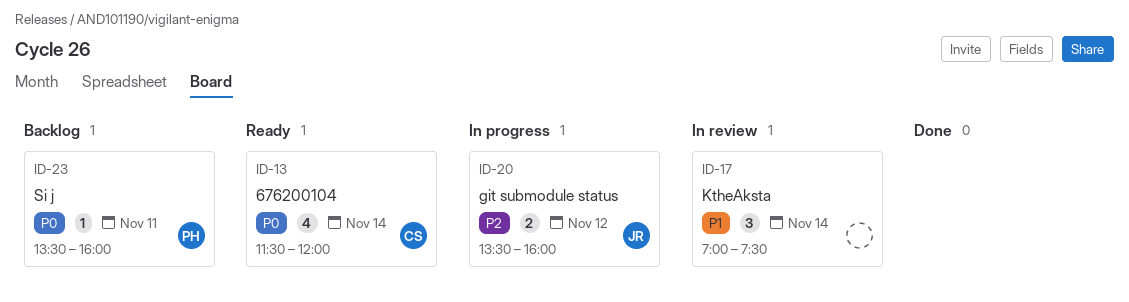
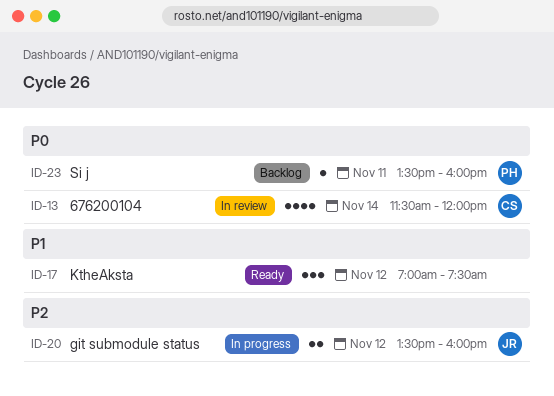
ID-13, status: Ready -> In review
ID-17, status: In review -> Ready
ID-17, day: Nov 14 -> Nov 12

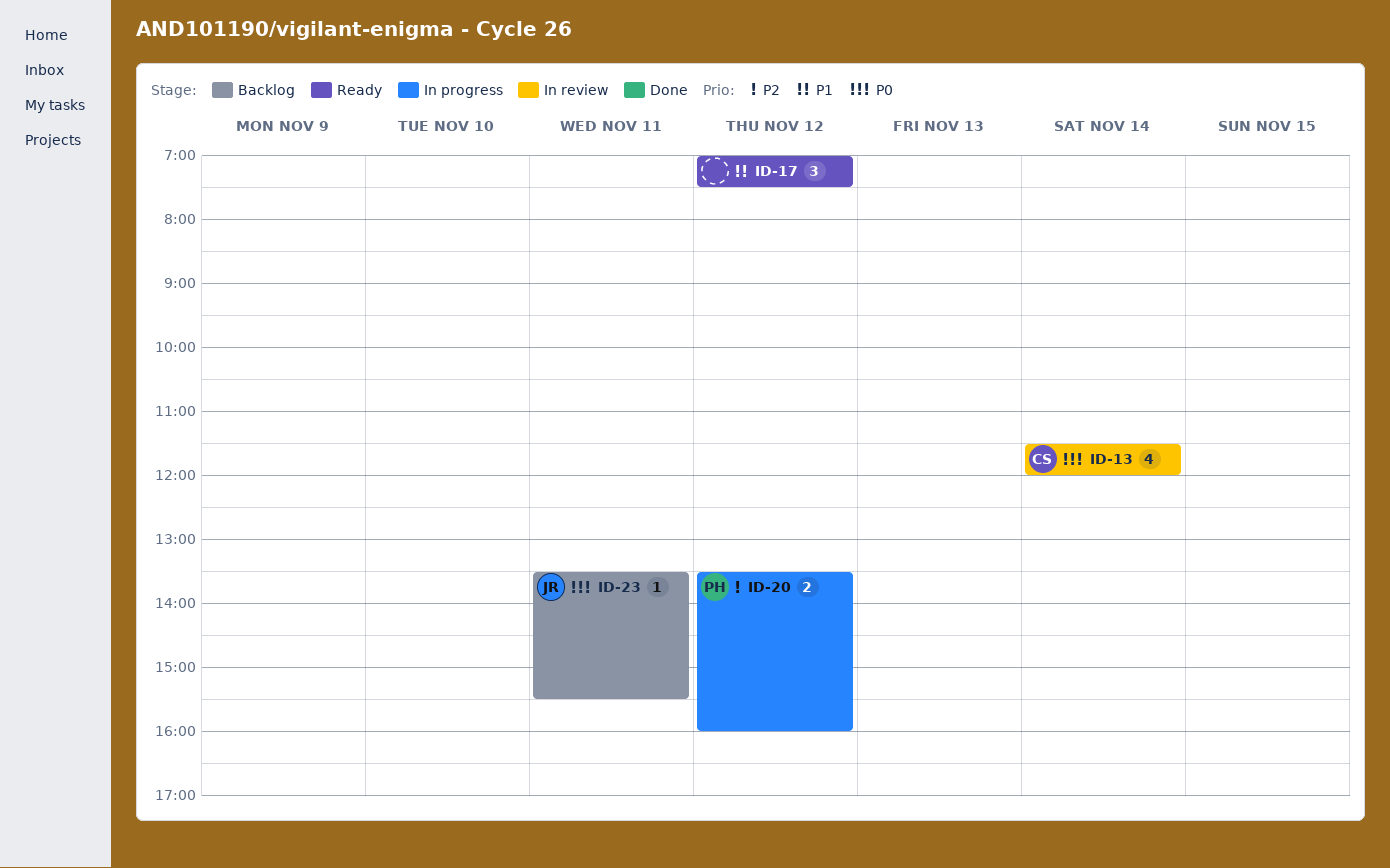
ID-20, owner: JR -> PH
ID-23, owner: PH -> JR
ID-23, ends: 16:00 -> 15:30

